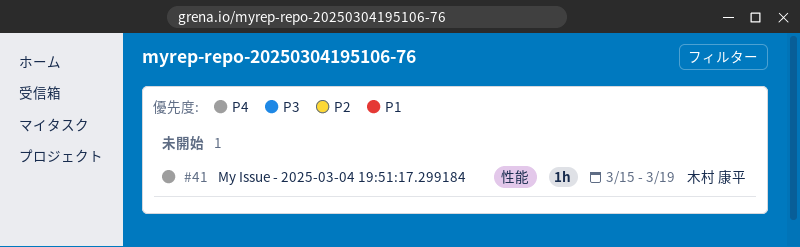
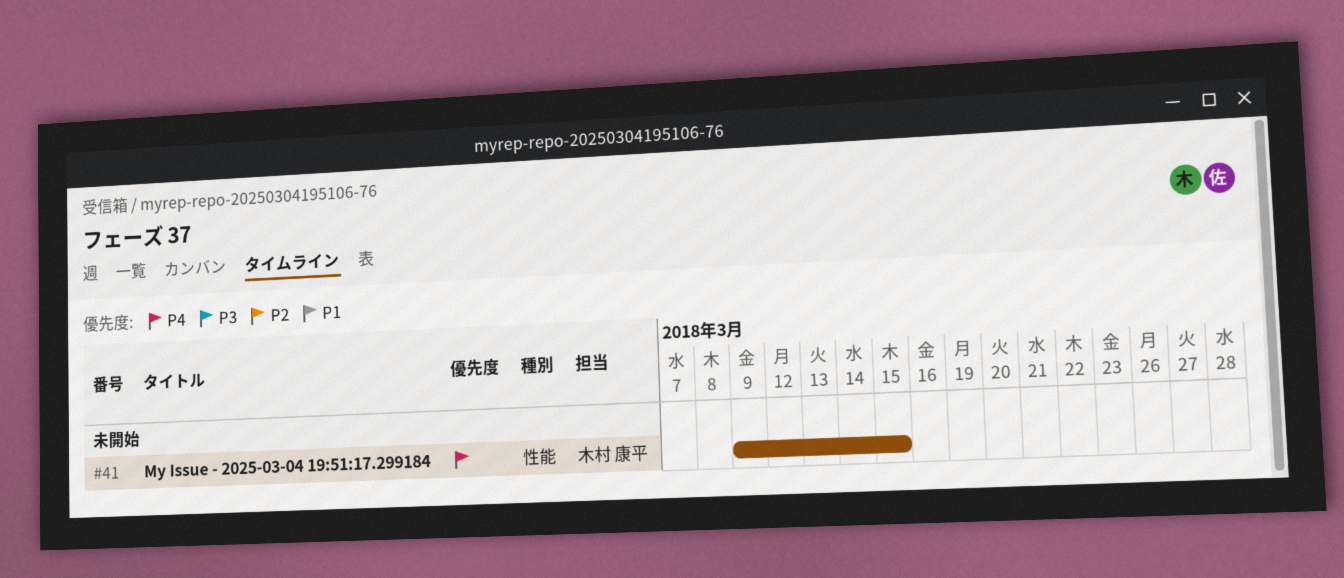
#41, start: Mar 15 -> Mar 9
#41, due: Mar 19 -> Mar 15

